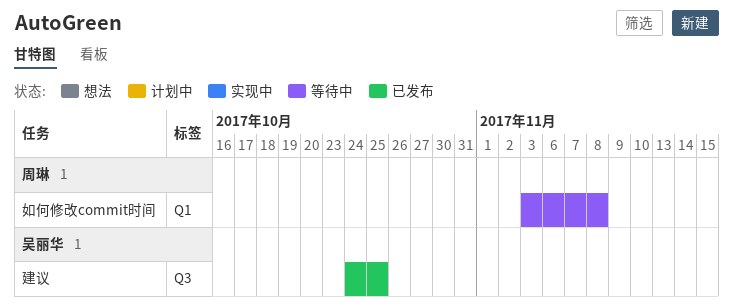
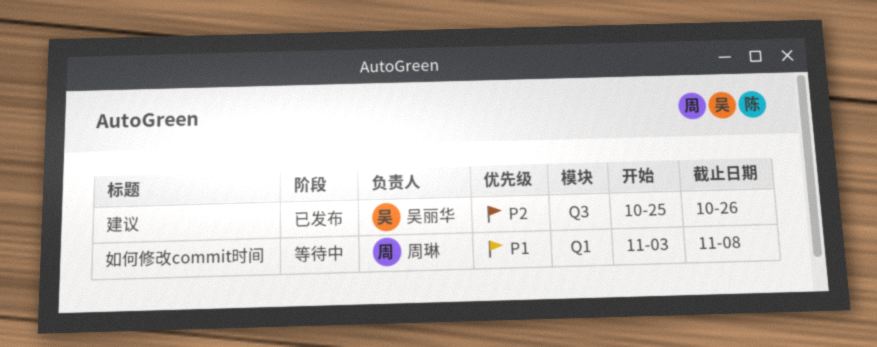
建议, start: Oct 24 -> Oct 25
建议, due: Oct 25 -> Oct 26

